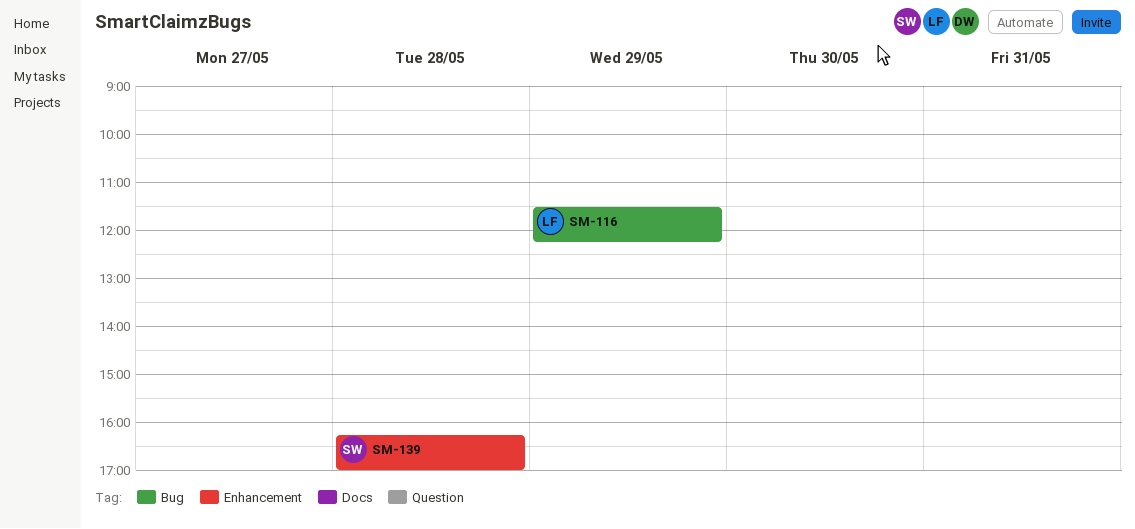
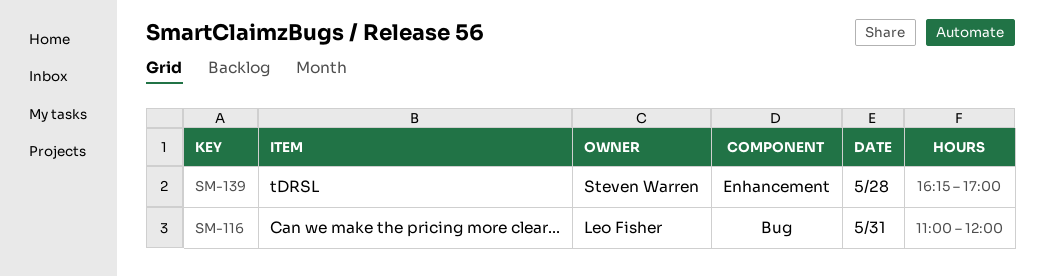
SM-116, day: May 29 -> May 31
SM-116, begins: 11:30 -> 11:00
SM-116, ends: 12:15 -> 12:00

